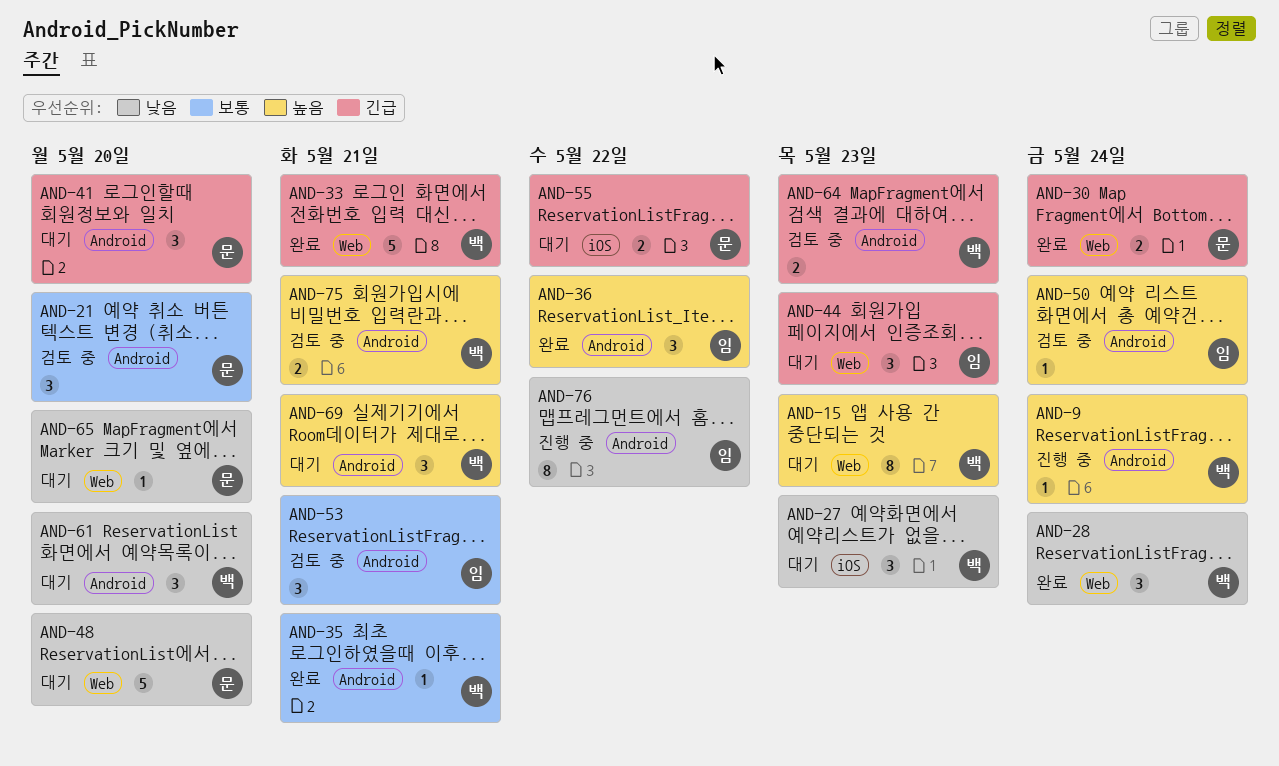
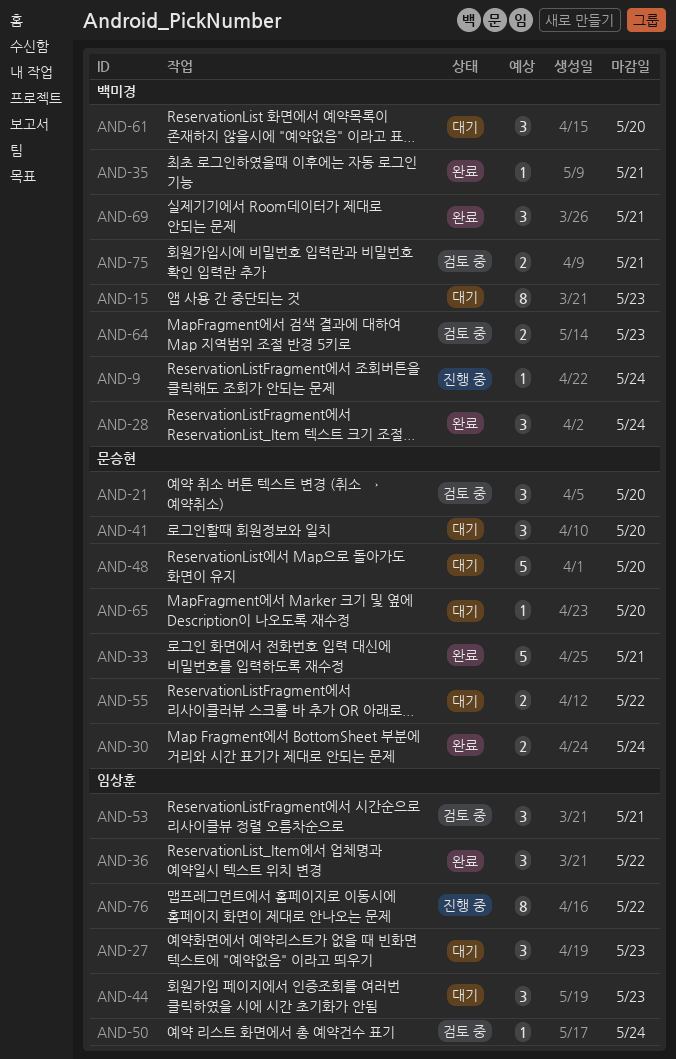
AND-27, owner: 백미경 -> 임상훈
AND-33, owner: 백미경 -> 문승현
AND-69, status: 대기 -> 완료

